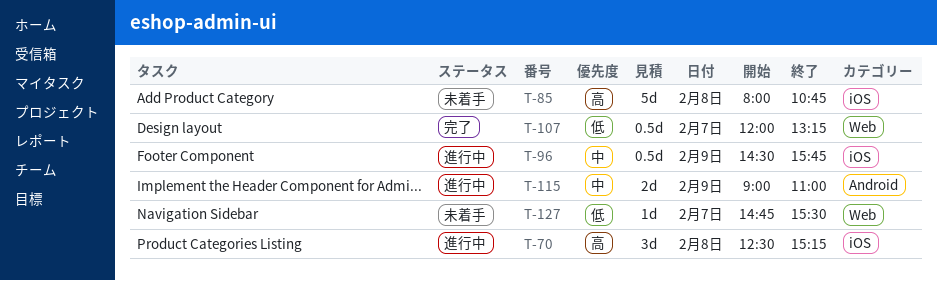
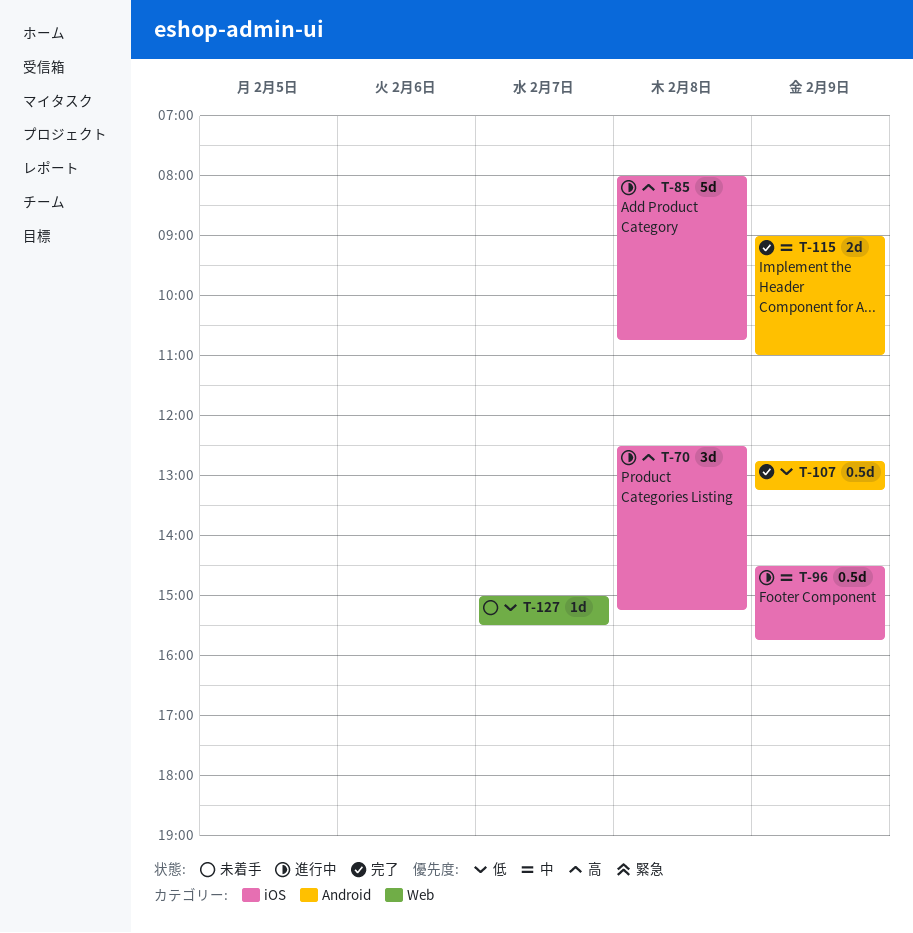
T-85, status: 未着手 -> 進行中
T-107, label: Web -> Android
T-107, day: Feb 7 -> Feb 9
T-107, begins: 12:00 -> 12:45
T-115, status: 進行中 -> 完了
T-127, begins: 14:45 -> 15:00

